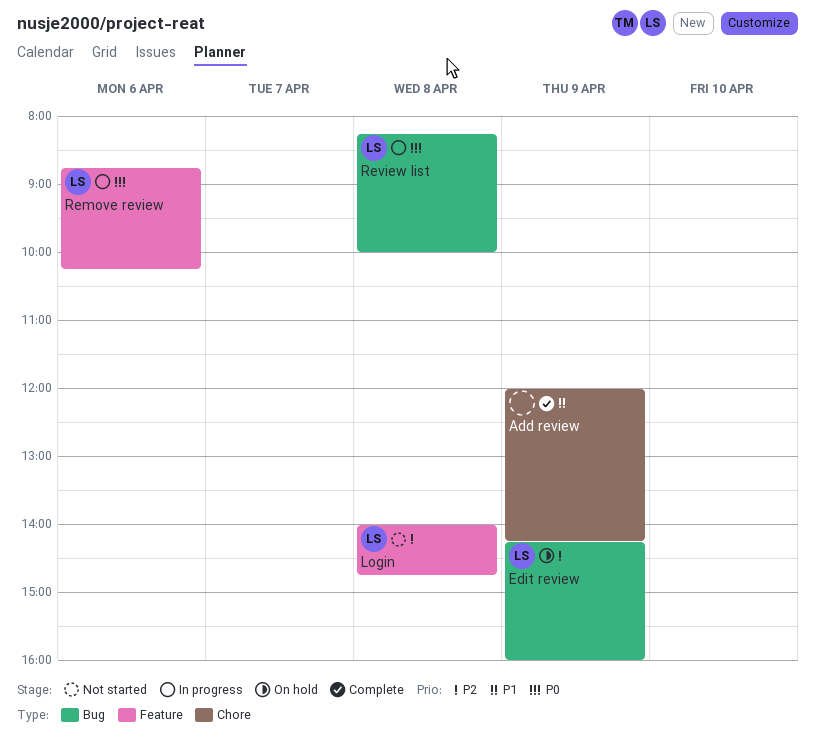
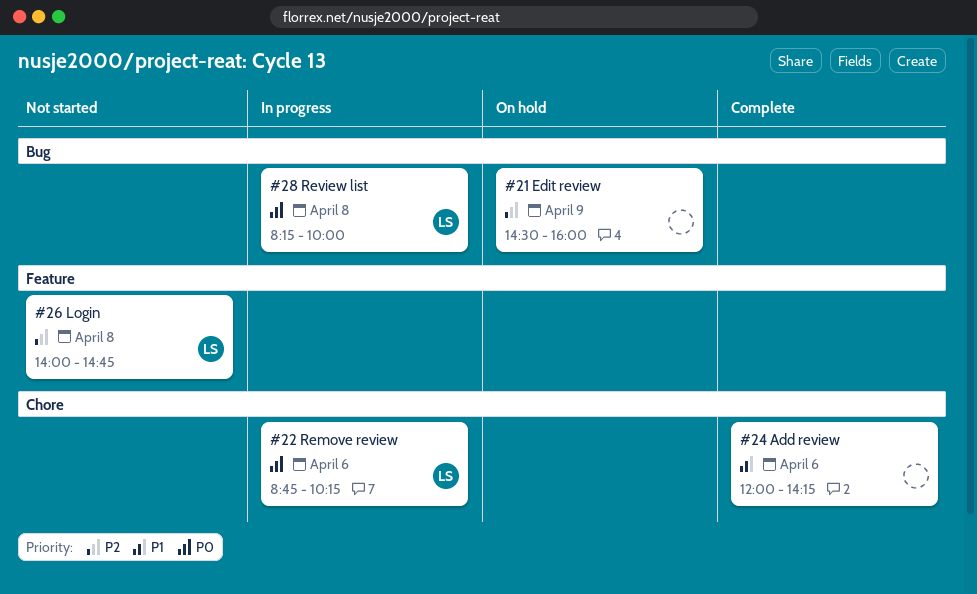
Add review, day: Apr 9 -> Apr 6
Edit review, owner: LS -> none
Edit review, begins: 14:15 -> 14:30
Remove review, label: Feature -> Chore

